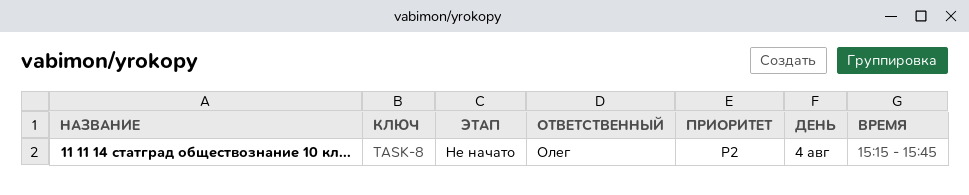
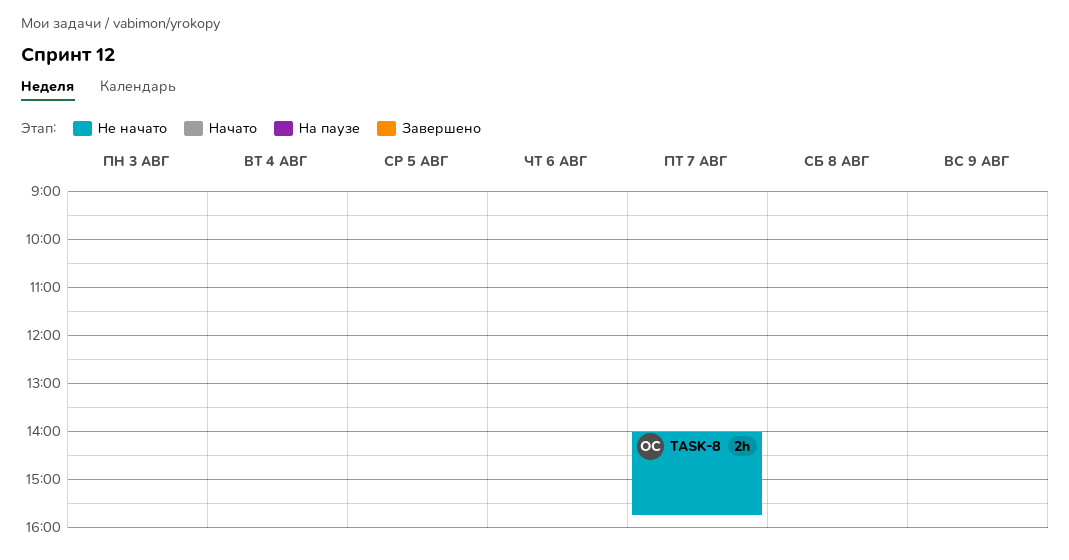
TASK-8, day: Aug 4 -> Aug 7
TASK-8, begins: 15:15 -> 14:00

